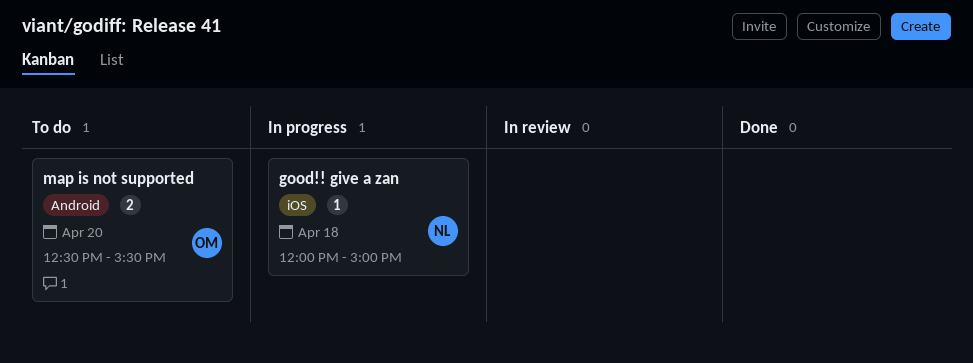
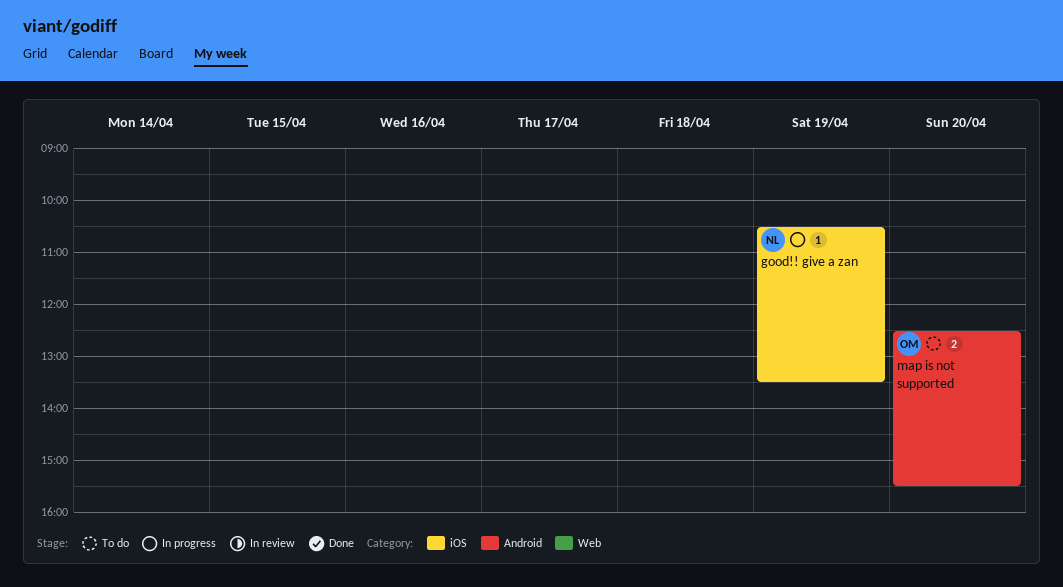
good!! give a zan, day: Apr 18 -> Apr 19
good!! give a zan, begins: 12:00 -> 10:30
good!! give a zan, ends: 15:00 -> 13:30

